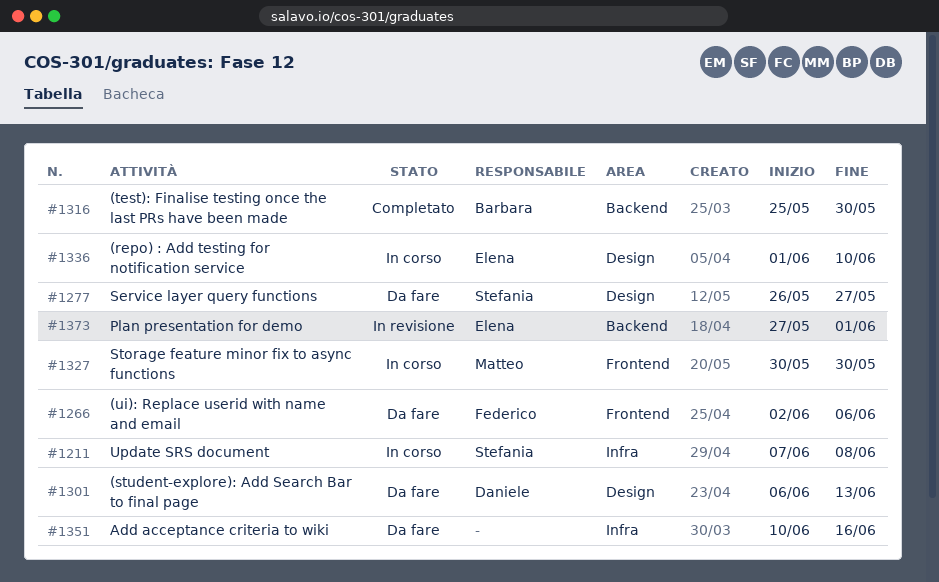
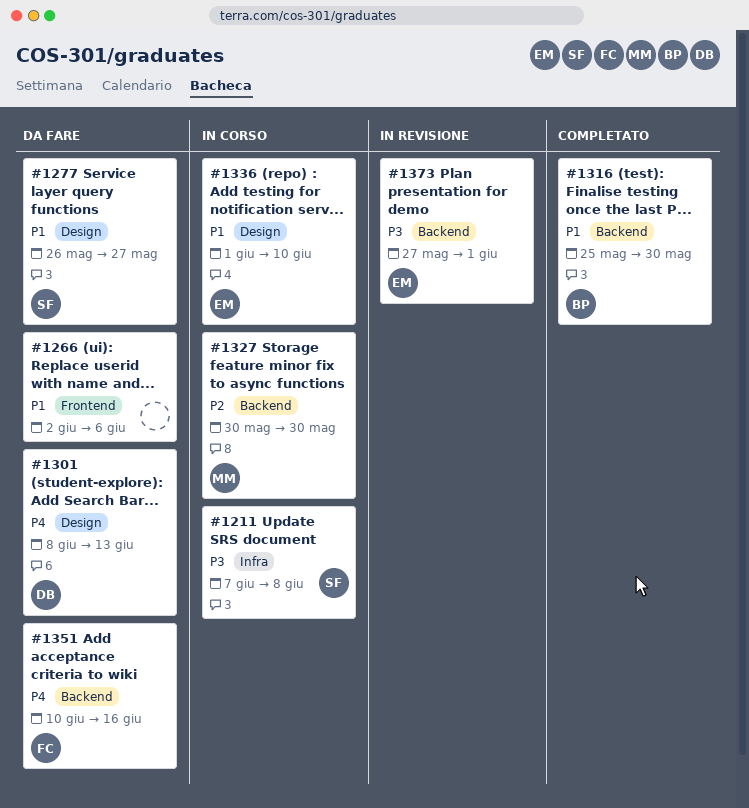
#1266, owner: Federico -> none
#1301, start: Jun 6 -> Jun 8
#1327, label: Frontend -> Backend
#1351, owner: none -> Federico
#1351, label: Infra -> Backend

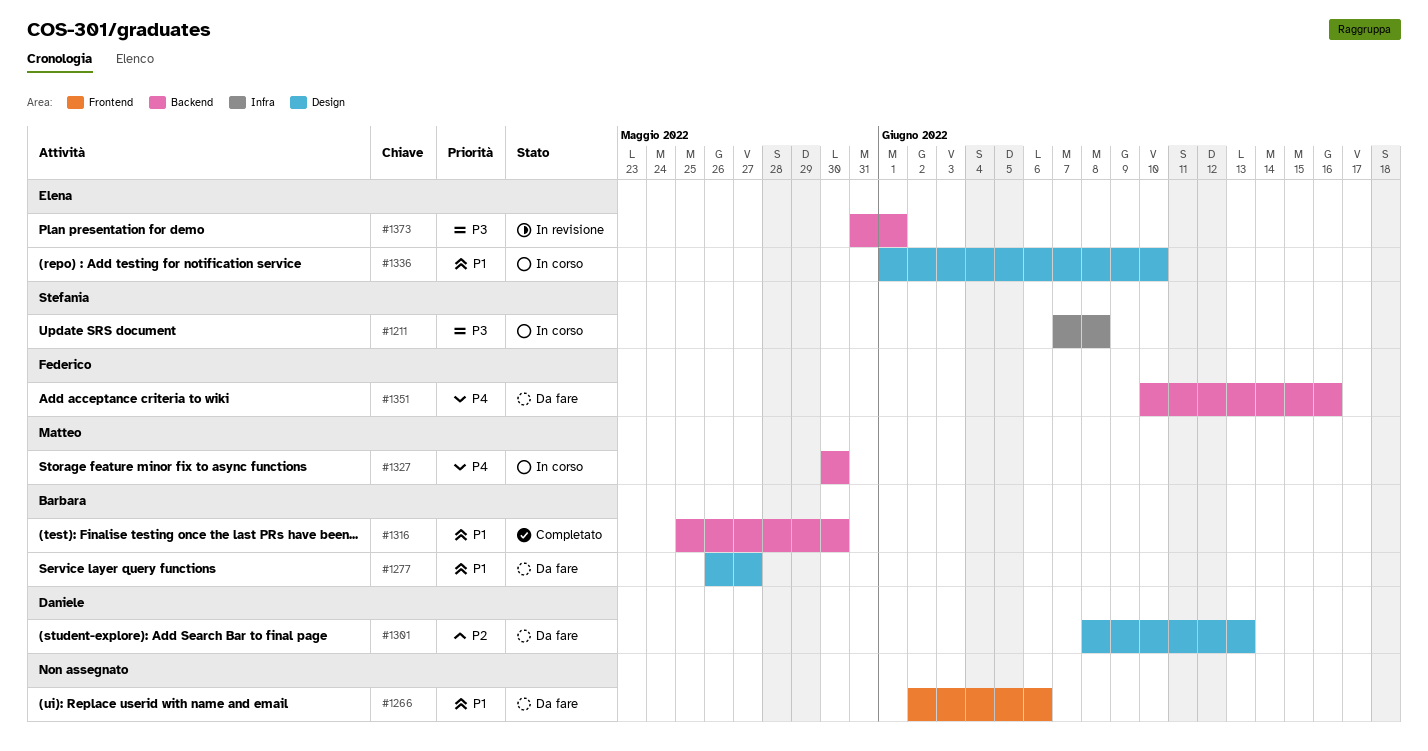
#1277, owner: Stefania -> Barbara
#1301, priority: P4 -> P2
#1327, priority: P2 -> P4
#1373, start: May 27 -> May 31

